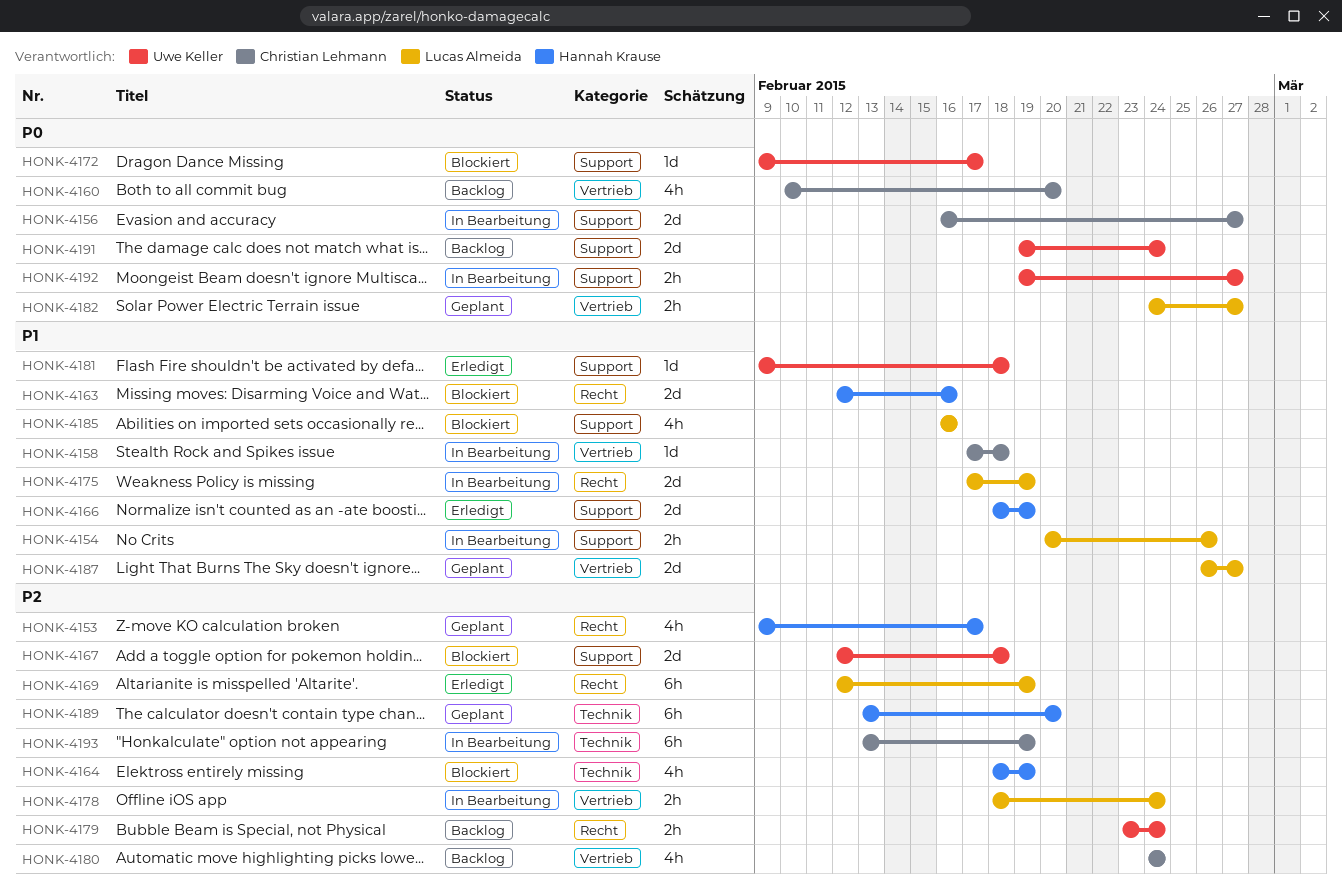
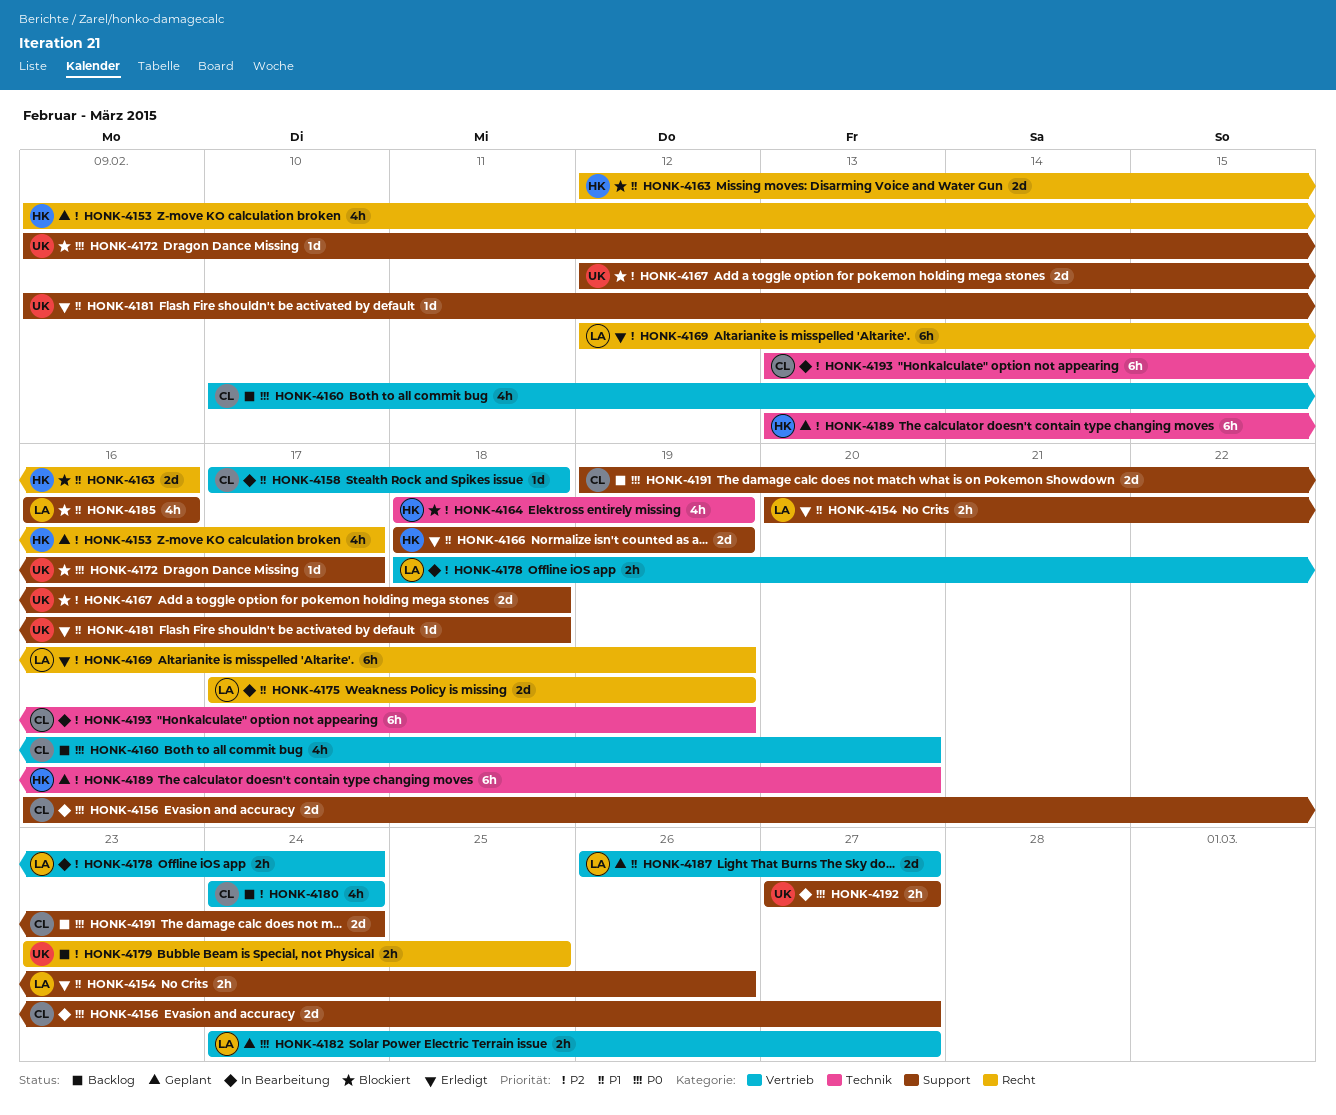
HONK-4154, status: In Bearbeitung -> Erledigt
HONK-4179, due: Feb 24 -> Feb 25
HONK-4191, owner: Uwe Keller -> Christian Lehmann
HONK-4192, start: Feb 19 -> Feb 27

